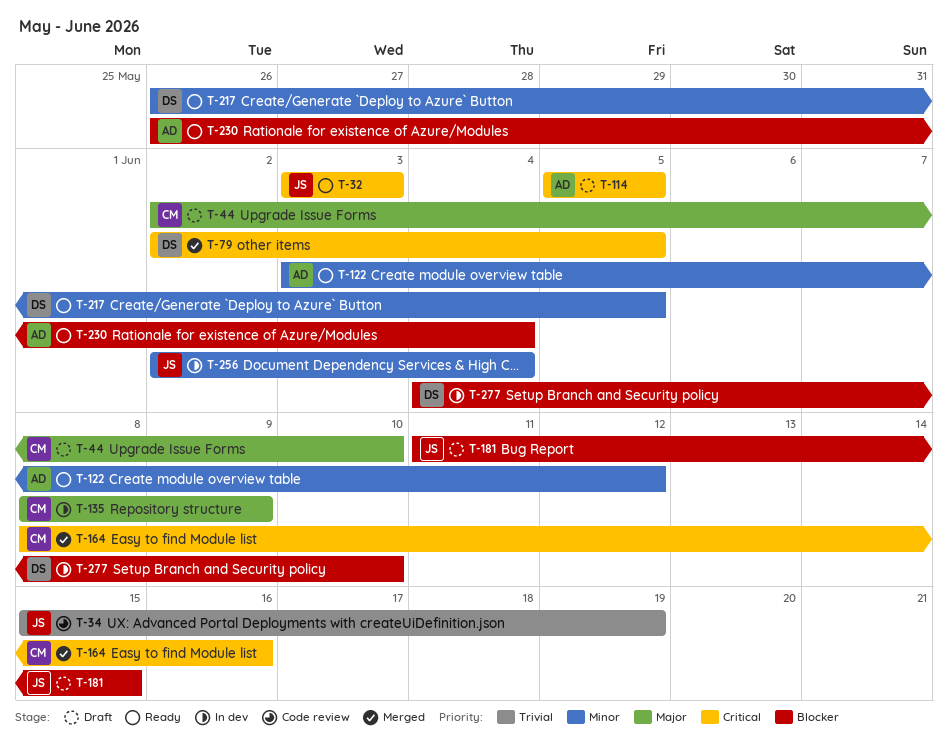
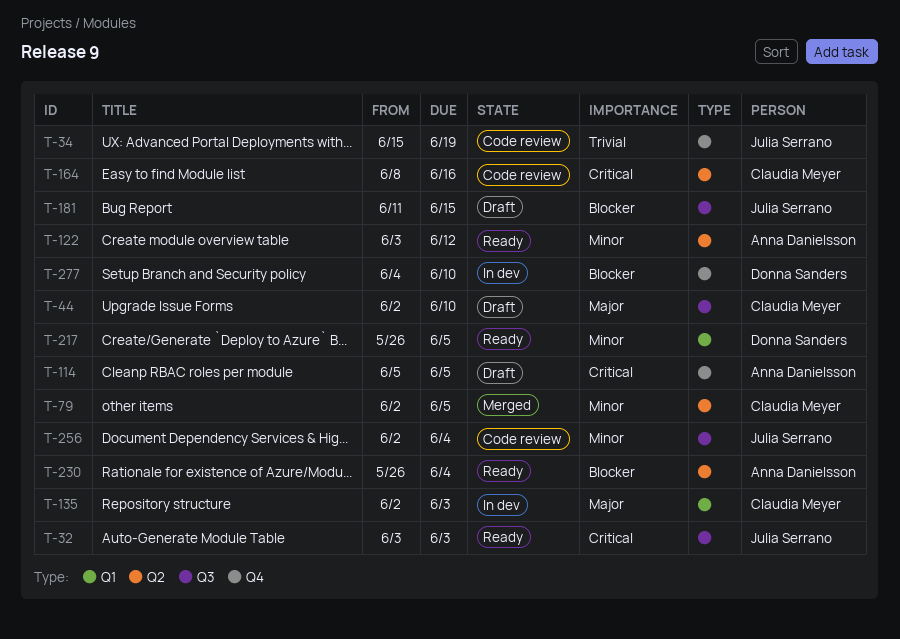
T-79, owner: Donna Sanders -> Claudia Meyer
T-79, priority: Critical -> Minor
T-135, start: Jun 8 -> Jun 2
T-135, due: Jun 9 -> Jun 3
T-164, status: Merged -> Code review
T-256, status: In dev -> Code review

